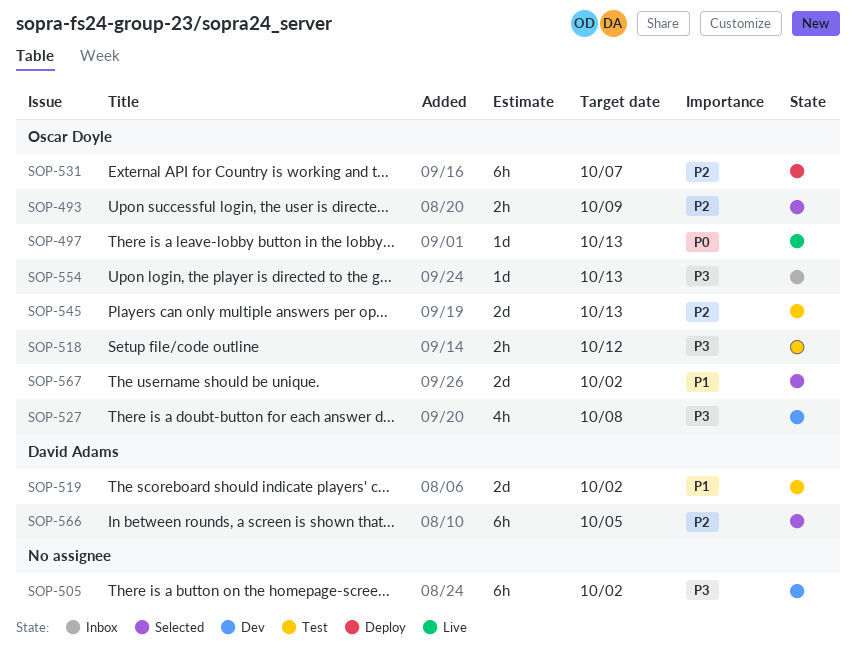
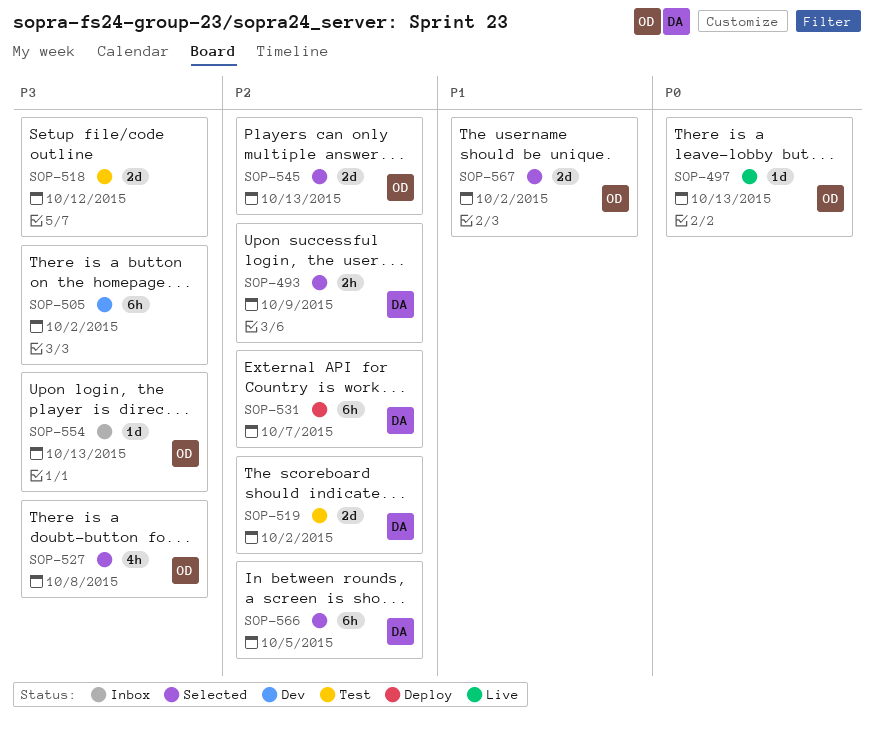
SOP-493, owner: Oscar Doyle -> David Adams
SOP-518, owner: Oscar Doyle -> none
SOP-518, estimate: 2h -> 2d
SOP-519, priority: P1 -> P2
SOP-527, status: Dev -> Selected
SOP-531, owner: Oscar Doyle -> David Adams
SOP-545, status: Test -> Selected

